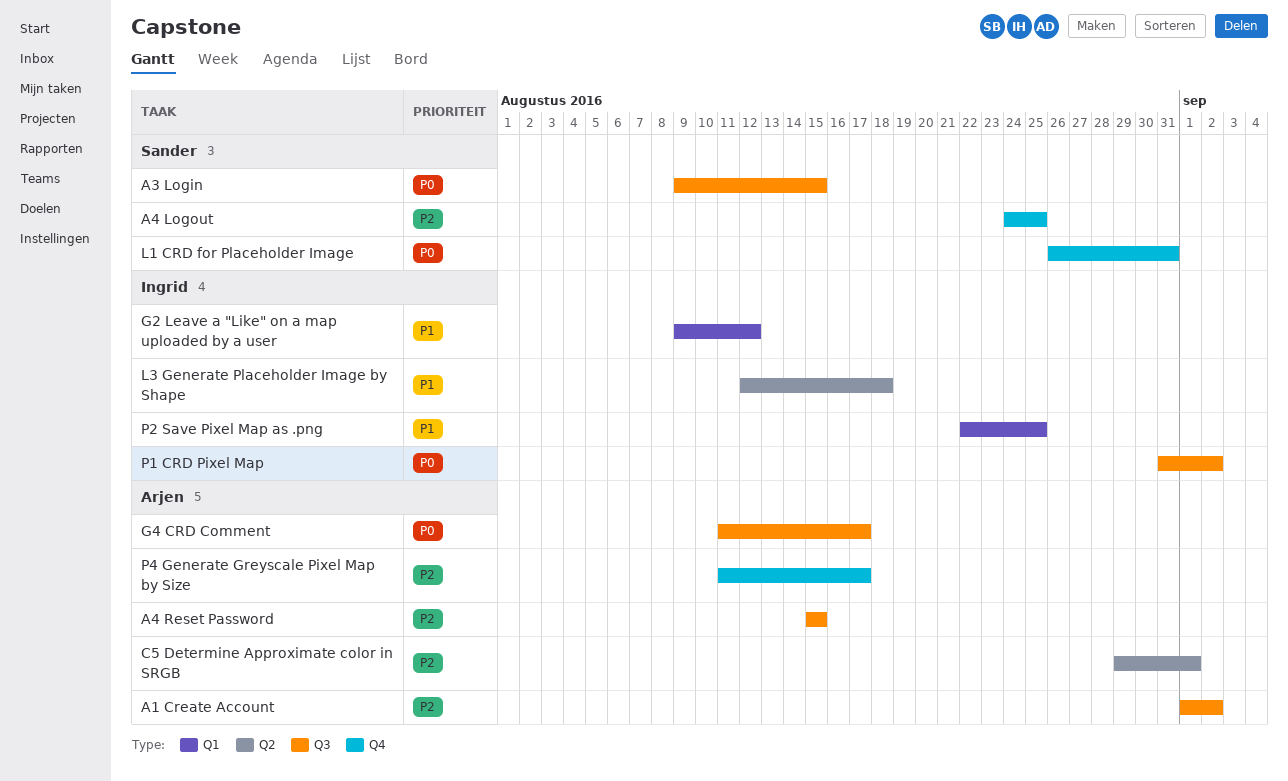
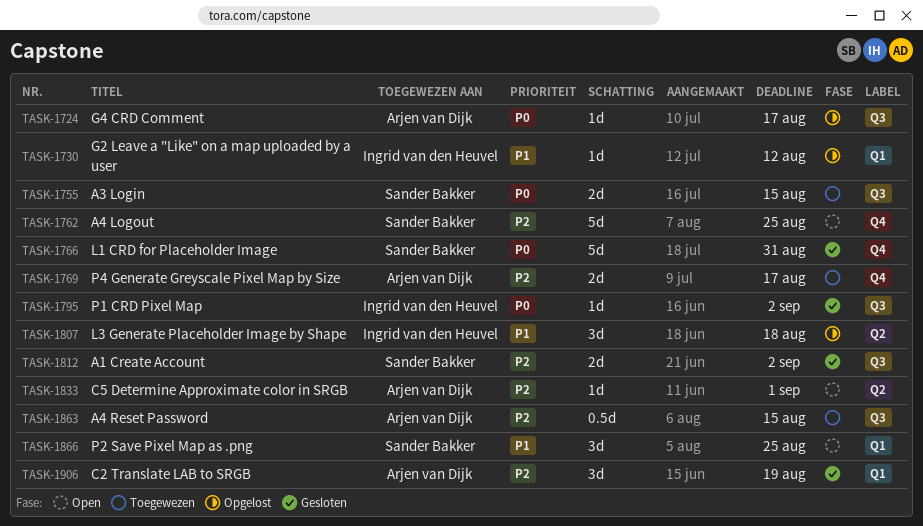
A1 Create Account, owner: Arjen van Dijk -> Sander Bakker
C2 Translate LAB to SRGB: none -> present
P2 Save Pixel Map as .png, owner: Ingrid van den Heuvel -> Sander Bakker

